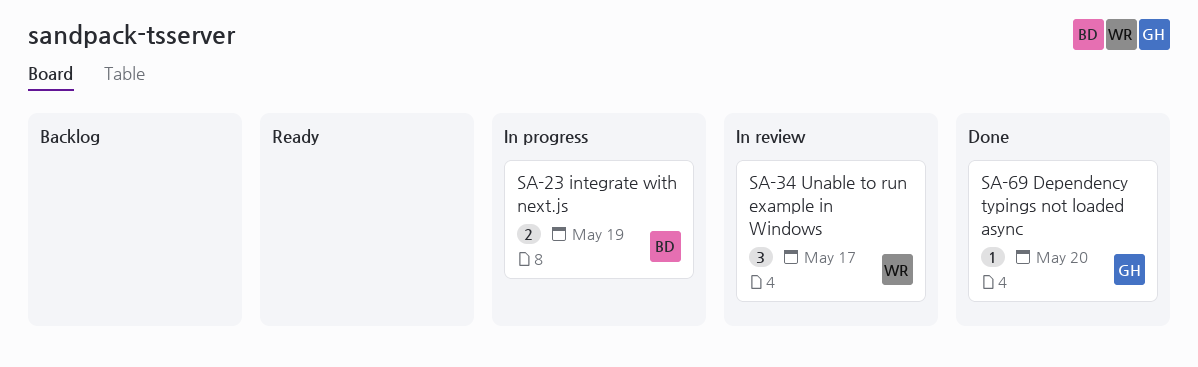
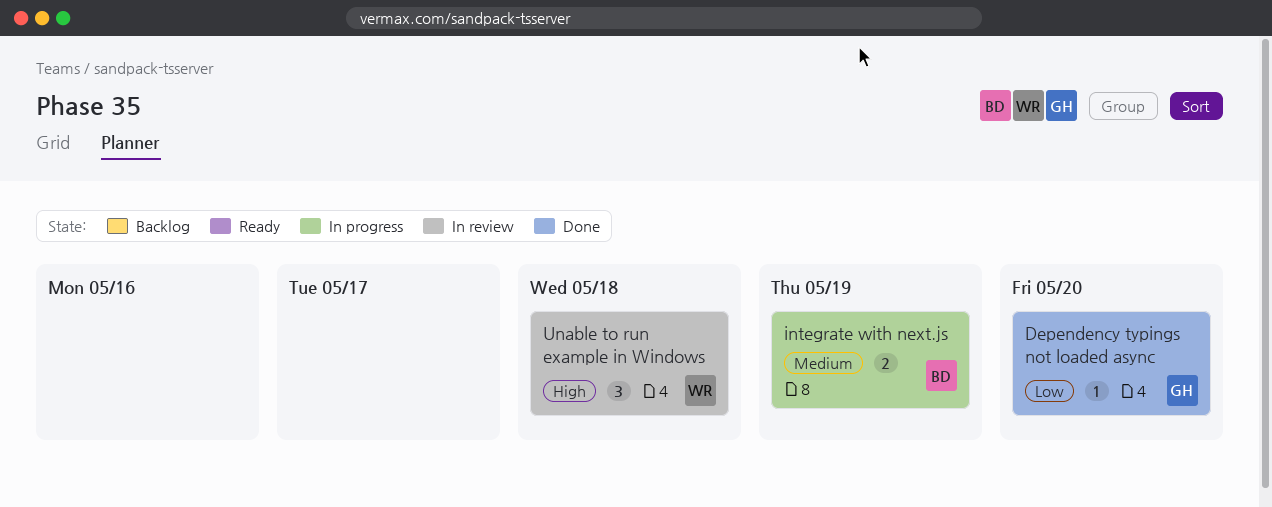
Unable to run example in Windows, due: May 17 -> May 18

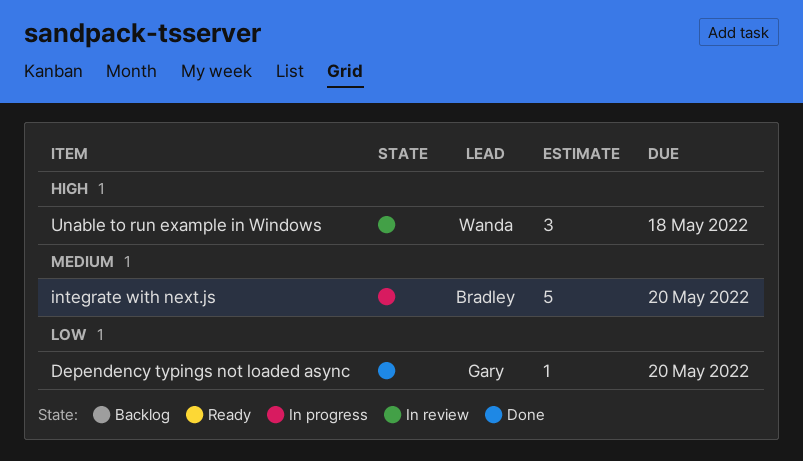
integrate with next.js, estimate: 2 -> 5
integrate with next.js, due: May 19 -> May 20

